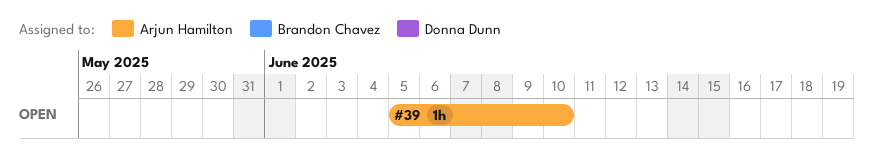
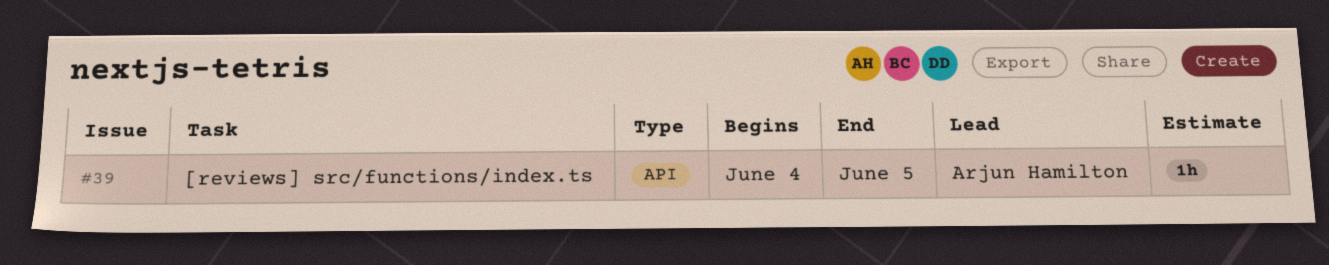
#39, start: Jun 5 -> Jun 4
#39, due: Jun 10 -> Jun 5

